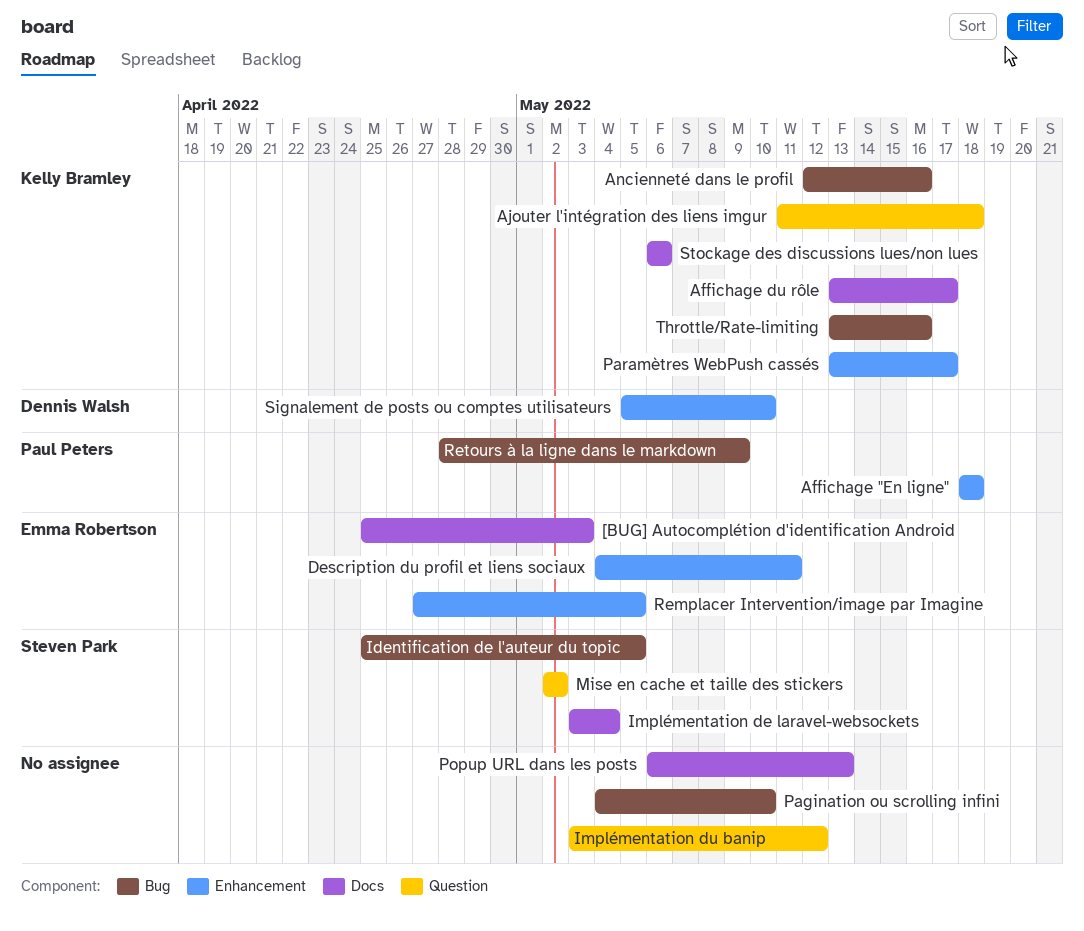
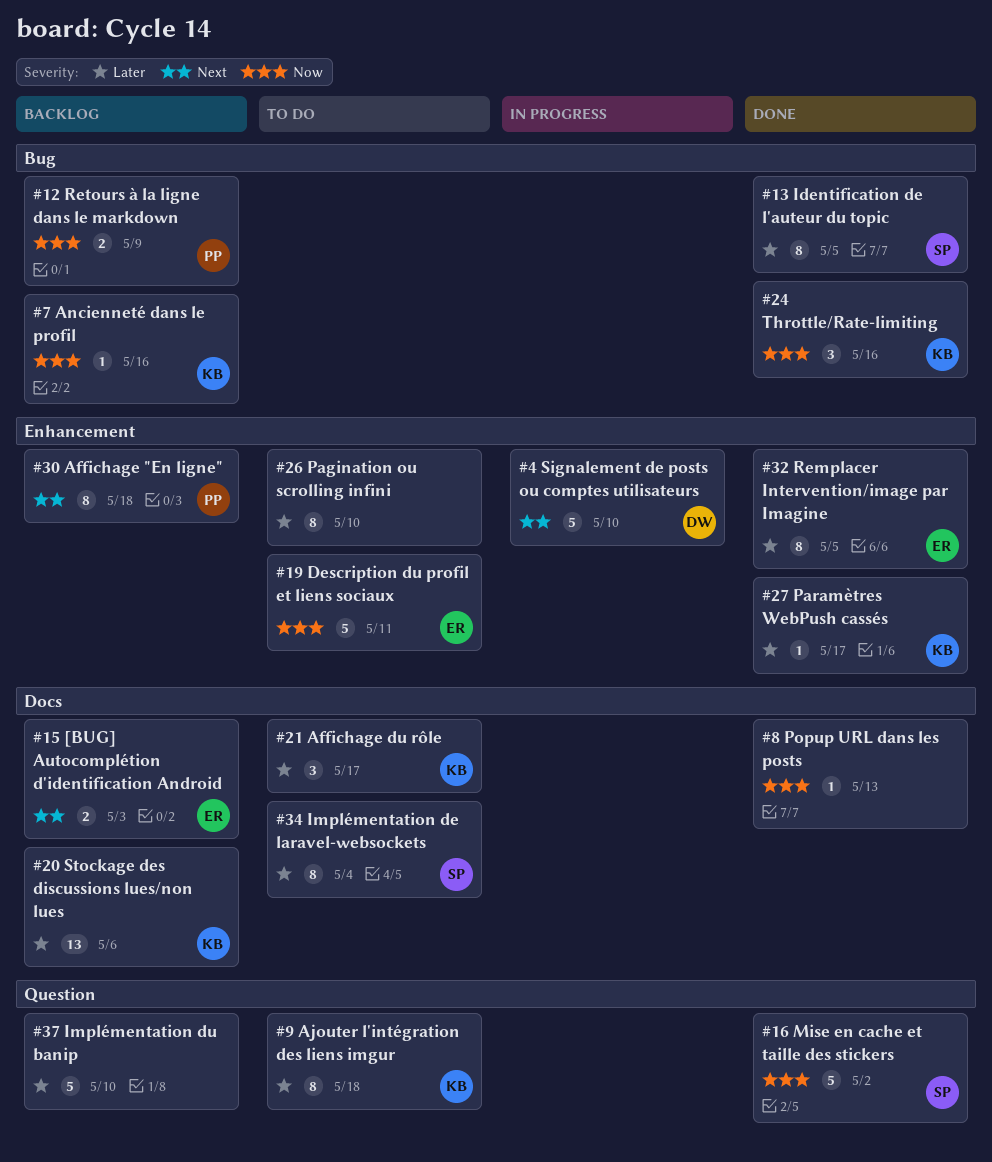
Implémentation du banip, due: May 12 -> May 10
Pagination ou scrolling infini, label: Bug -> Enhancement

